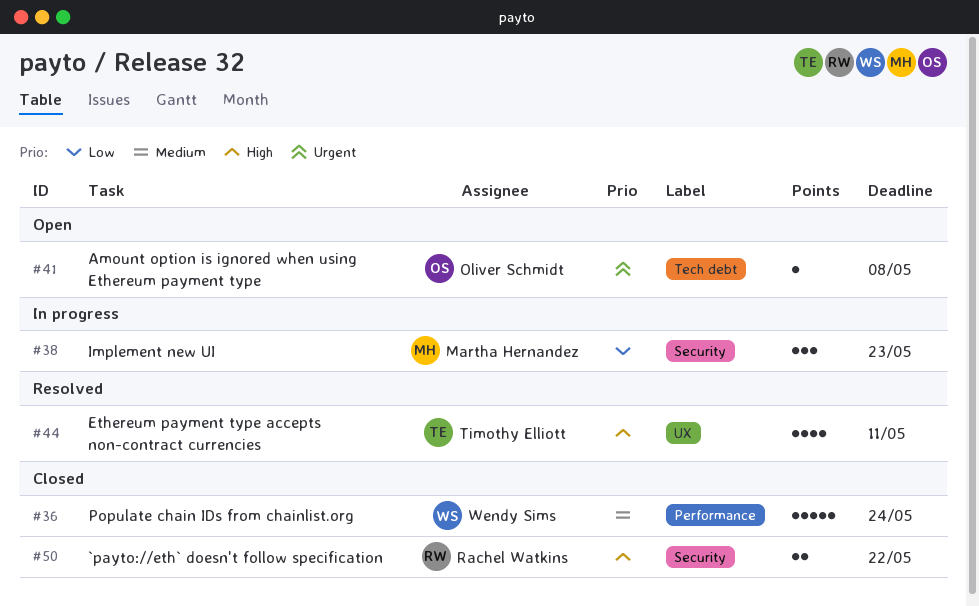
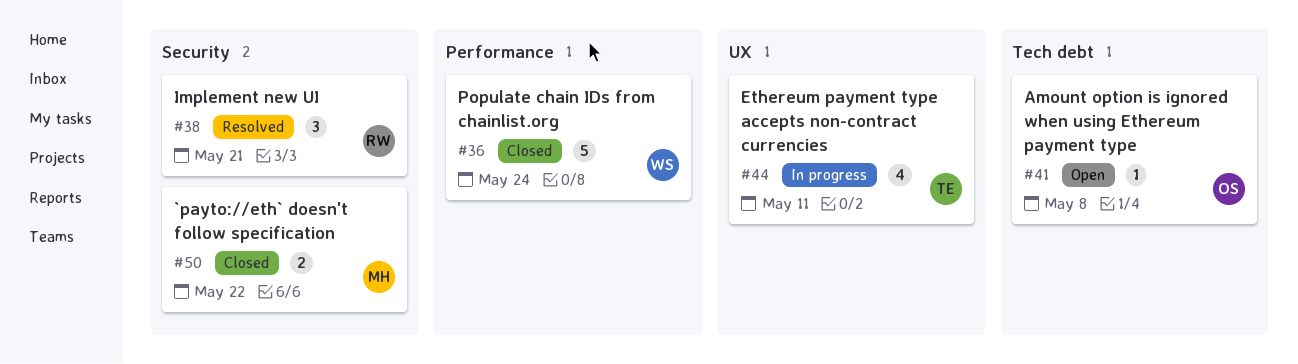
#38, status: In progress -> Resolved
#38, owner: Martha Hernandez -> Rachel Watkins
#38, due: May 23 -> May 21
#44, status: Resolved -> In progress
#50, owner: Rachel Watkins -> Martha Hernandez

